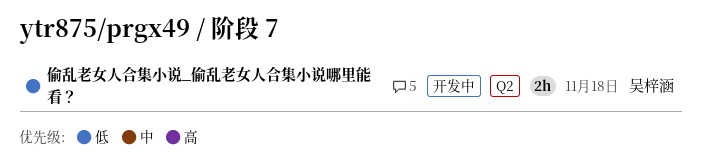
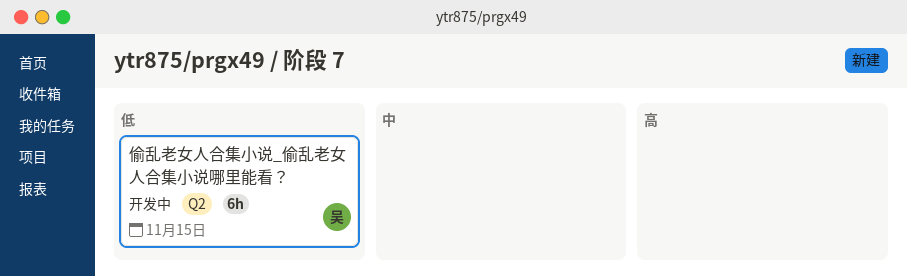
偷乱老女人合集小说_偷乱老女人合集小说哪里能看？, estimate: 2h -> 6h
偷乱老女人合集小说_偷乱老女人合集小说哪里能看？, due: Nov 18 -> Nov 15

